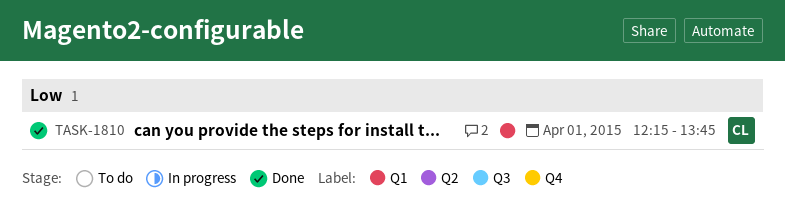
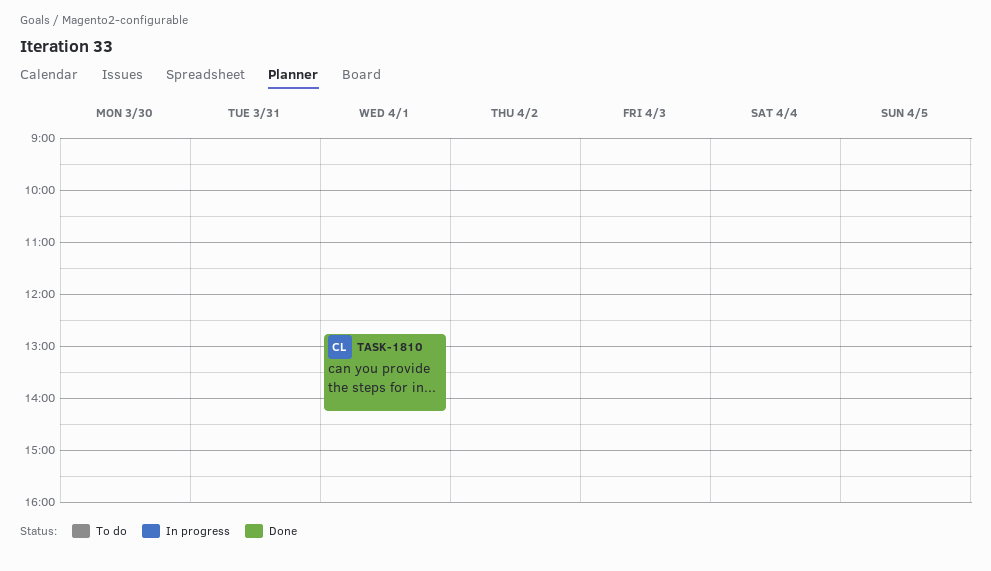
TASK-1810, begins: 12:15 -> 12:45
TASK-1810, ends: 13:45 -> 14:15

